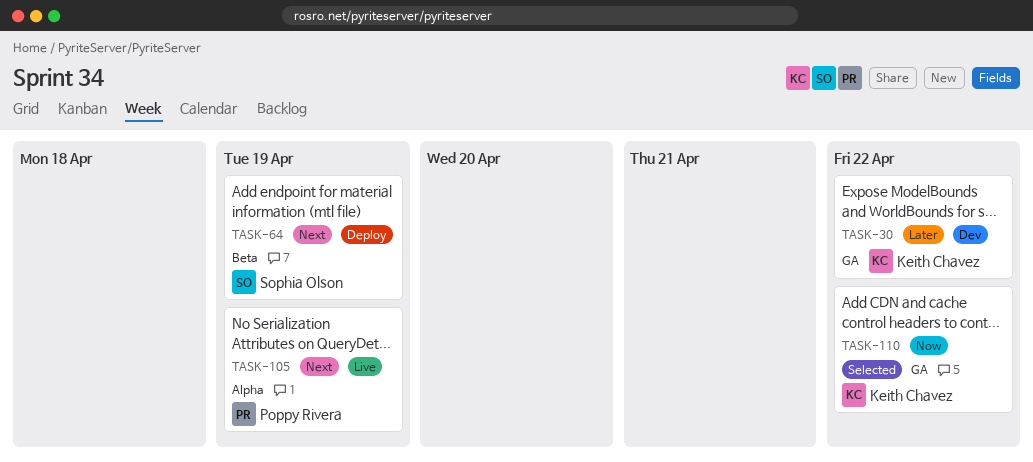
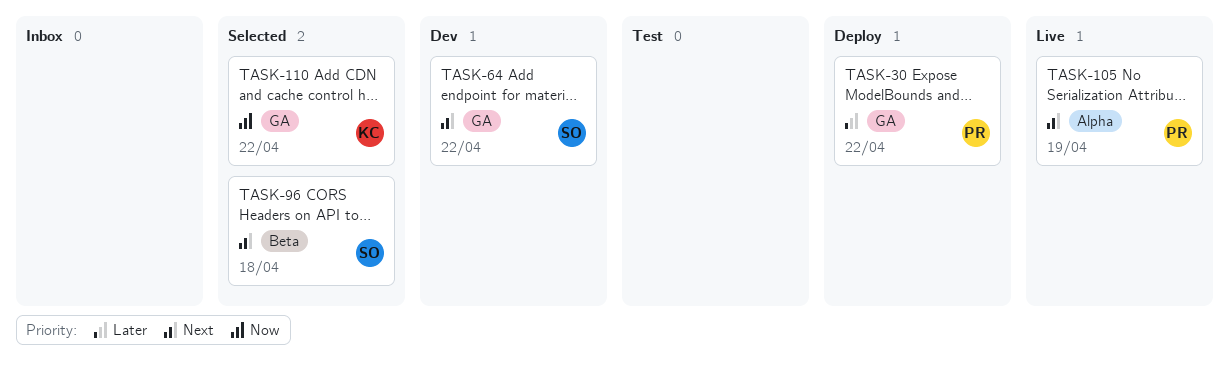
TASK-30, status: Dev -> Deploy
TASK-30, owner: Keith Chavez -> Poppy Rivera
TASK-64, status: Deploy -> Dev
TASK-64, label: Beta -> GA
TASK-64, due: Apr 19 -> Apr 22
TASK-96: none -> present

